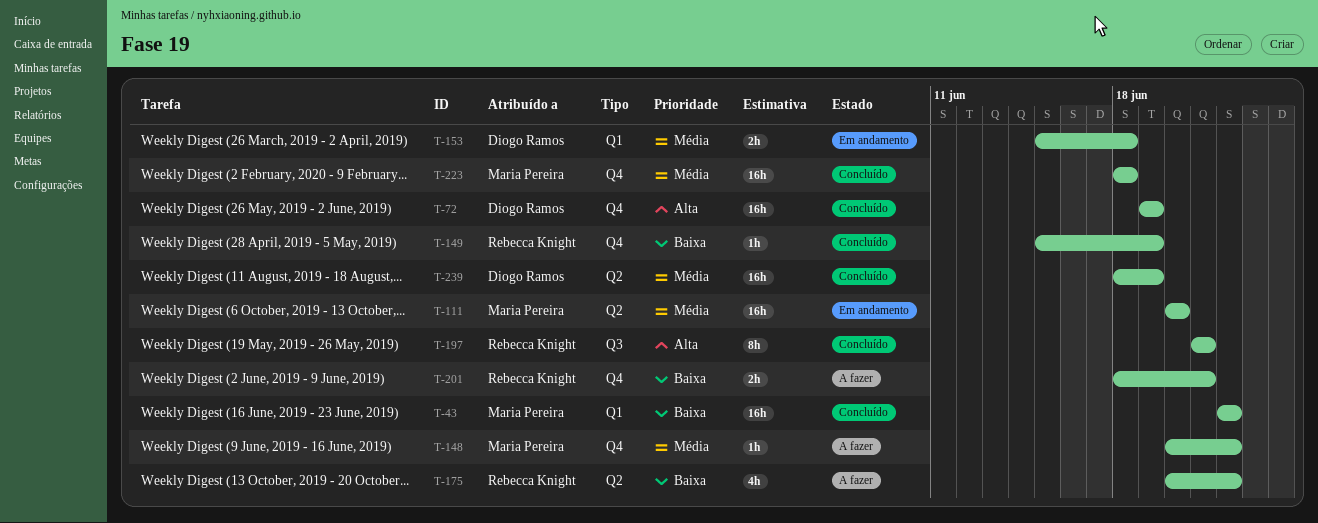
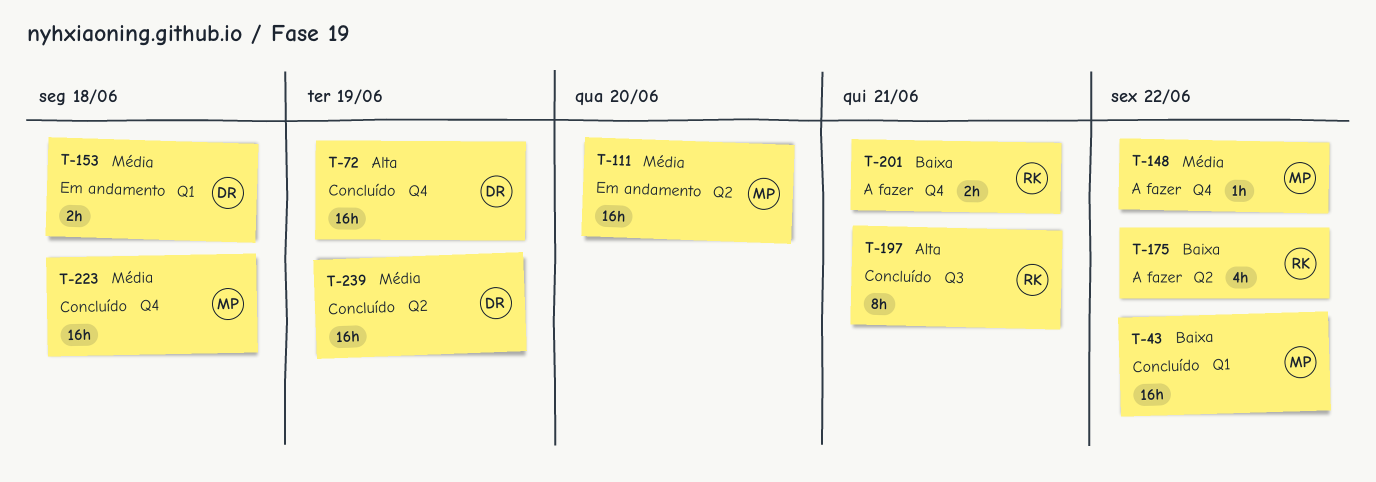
T-149: present -> none

